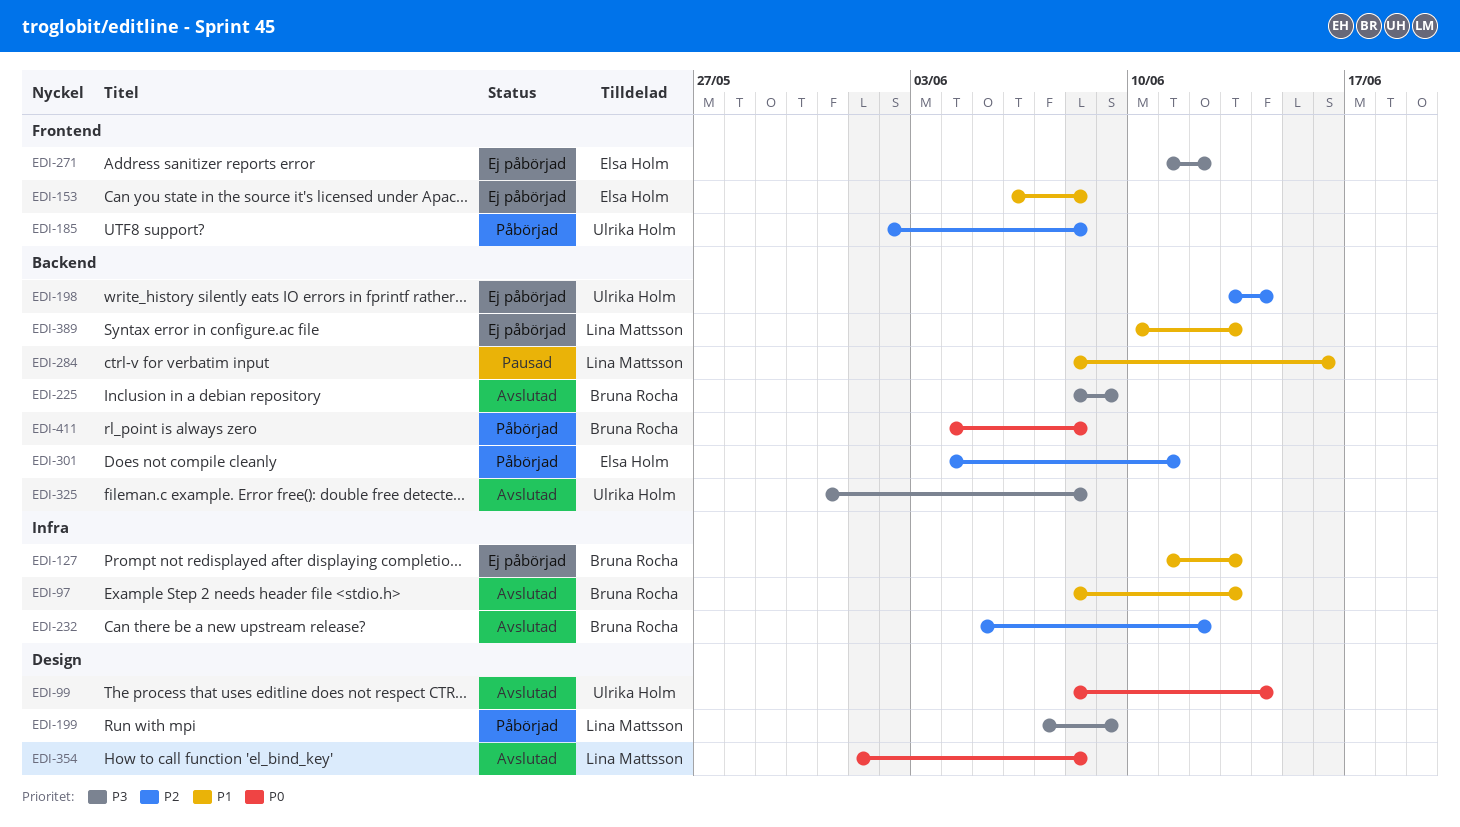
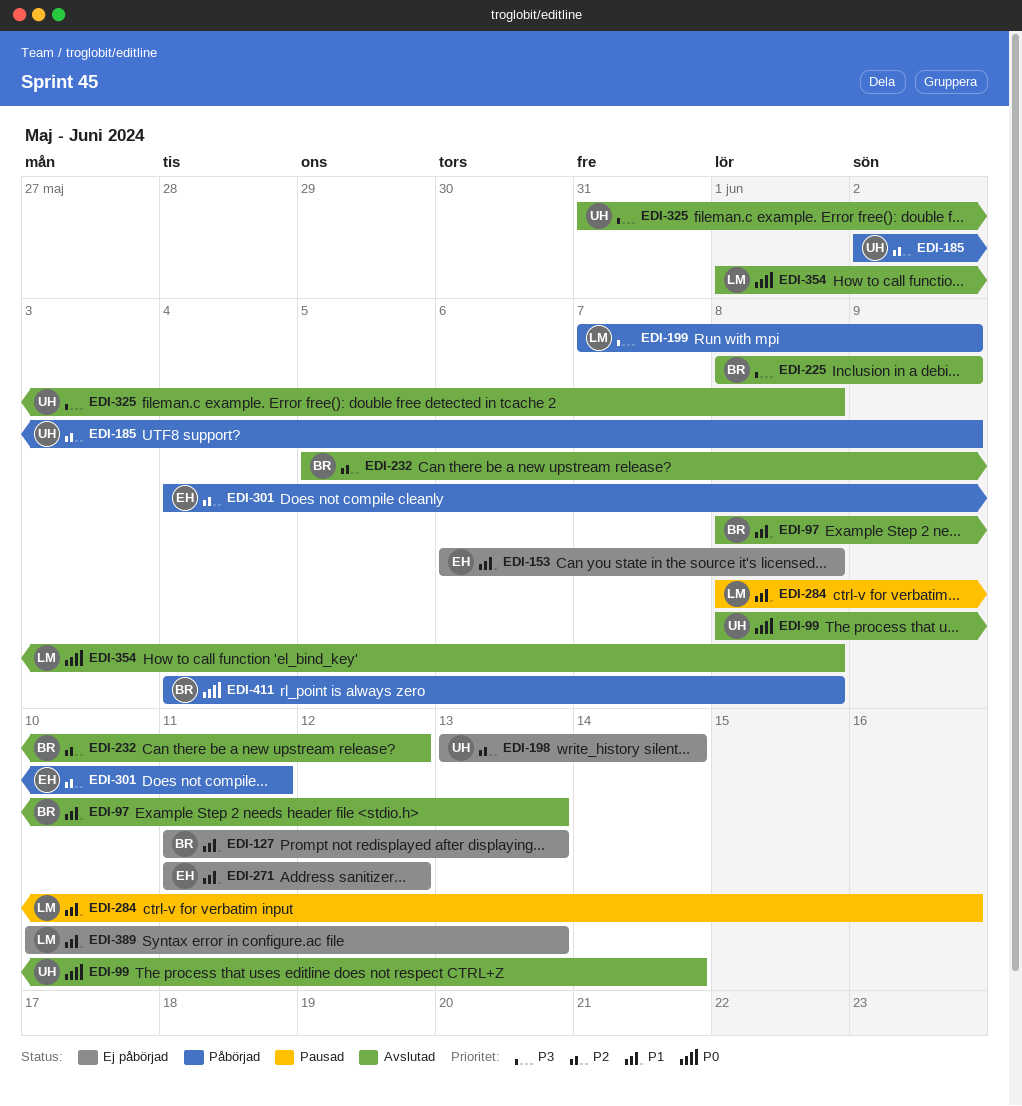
EDI-185, due: Jun 8 -> Jun 9
EDI-271, priority: P3 -> P1

